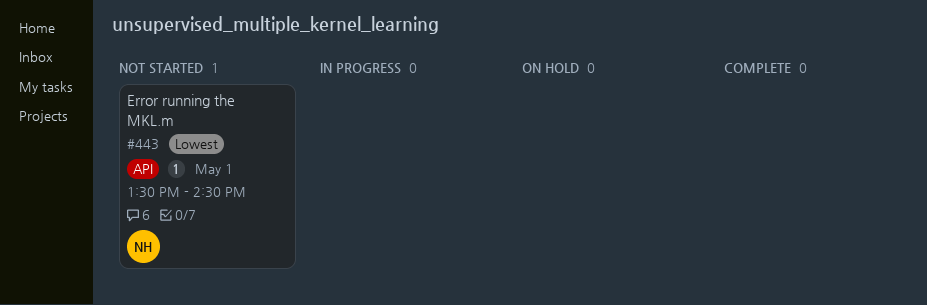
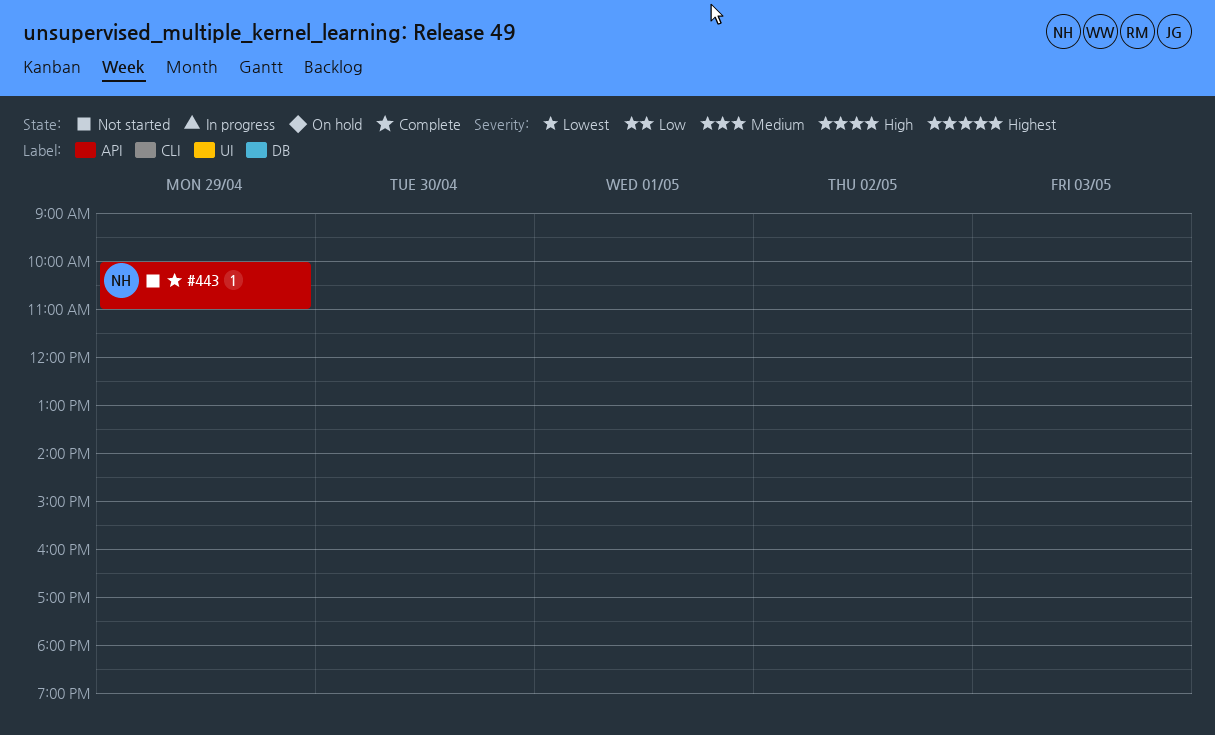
#443, day: May 1 -> Apr 29
#443, begins: 13:30 -> 10:00
#443, ends: 14:30 -> 11:00

